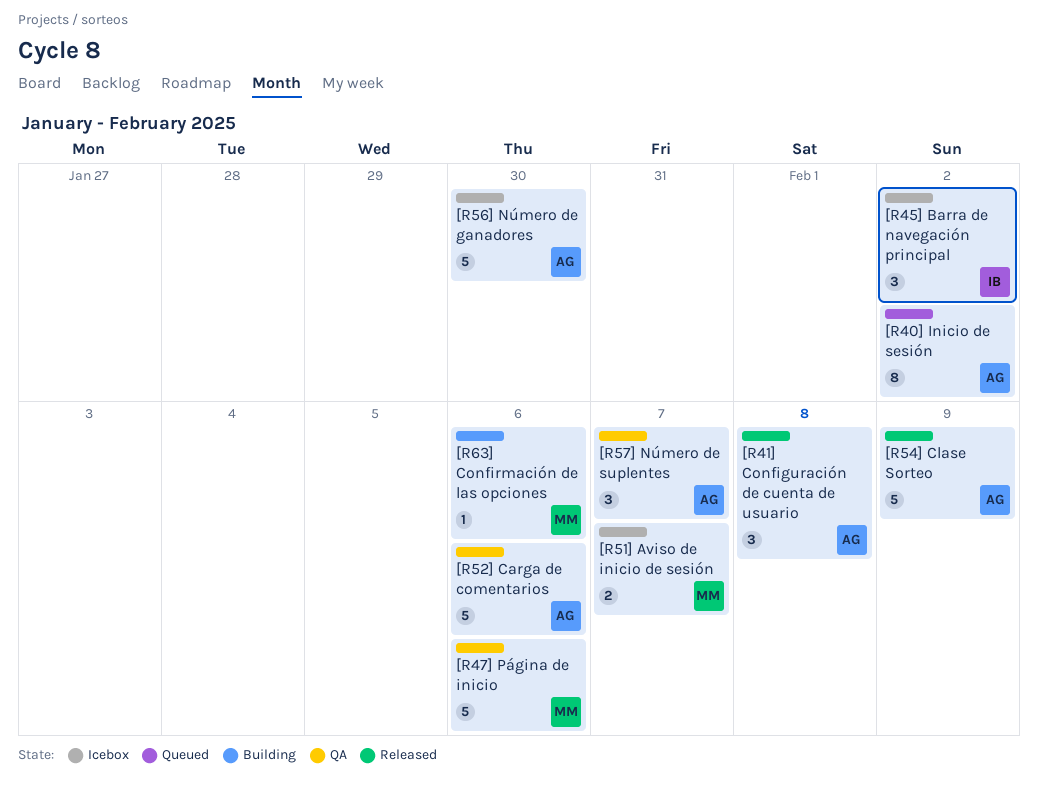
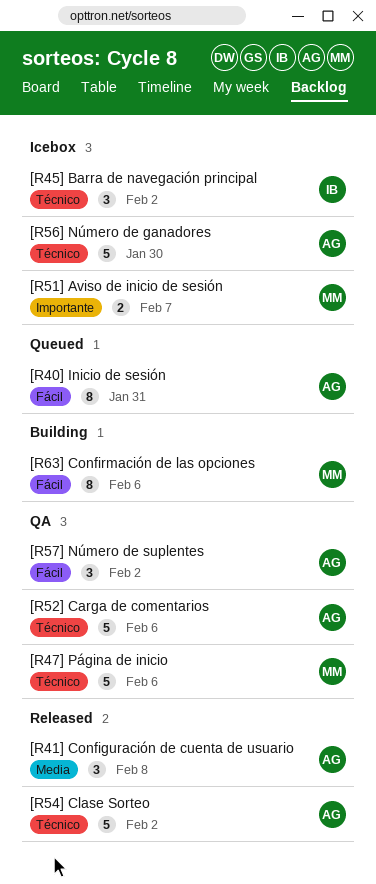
[R40] Inicio de sesión, due: Feb 2 -> Jan 31
[R54] Clase Sorteo, due: Feb 9 -> Feb 2
[R57] Número de suplentes, due: Feb 7 -> Feb 2
[R63] Confirmación de las opciones, estimate: 1 -> 8

